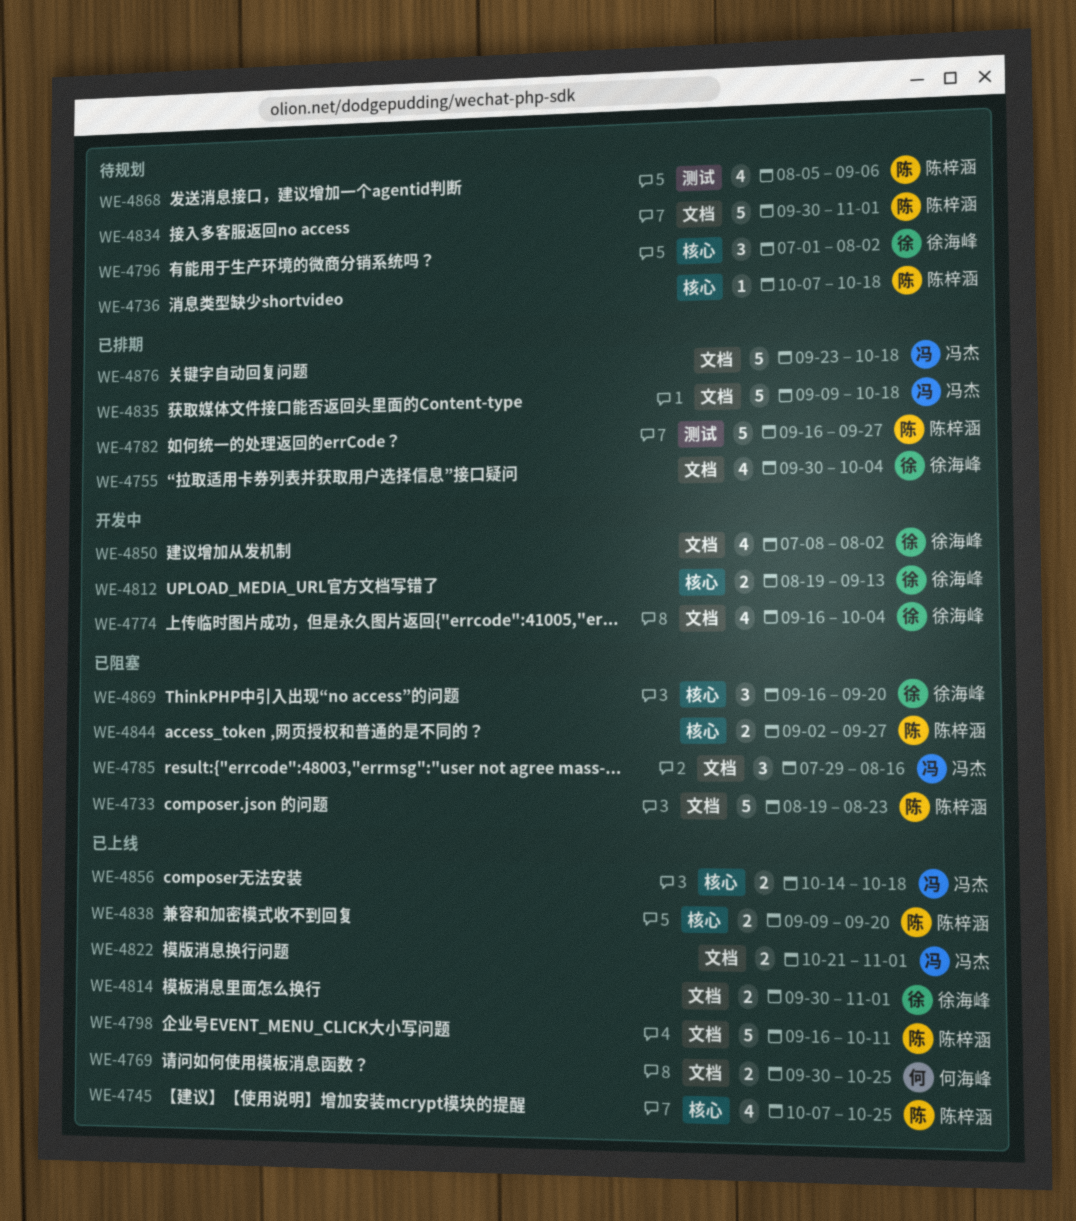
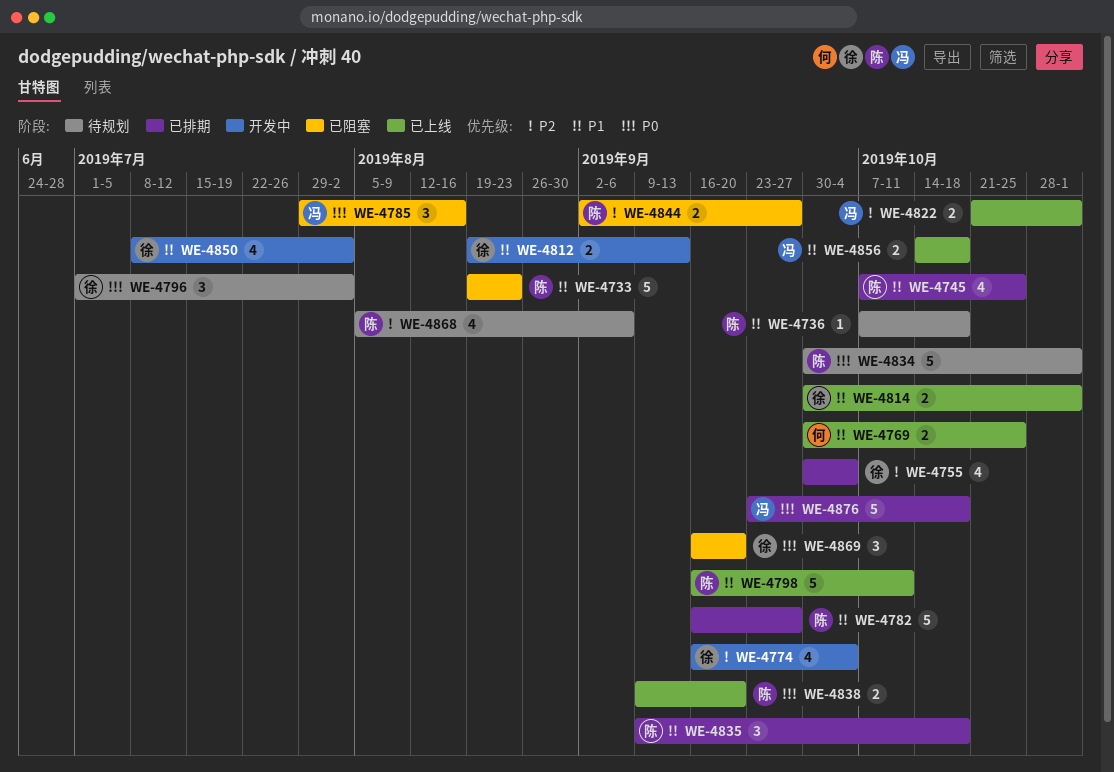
WE-4745, status: 已上线 -> 已排期
WE-4835, owner: 冯杰 -> 陈梓涵
WE-4835, estimate: 5 -> 3

